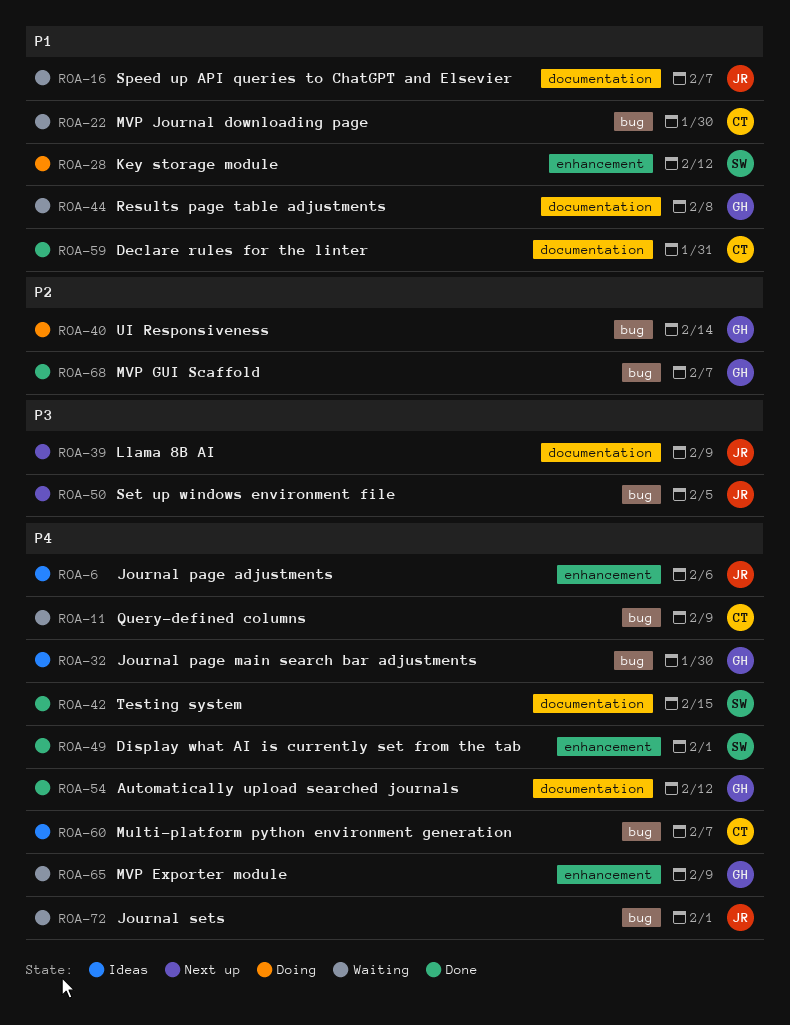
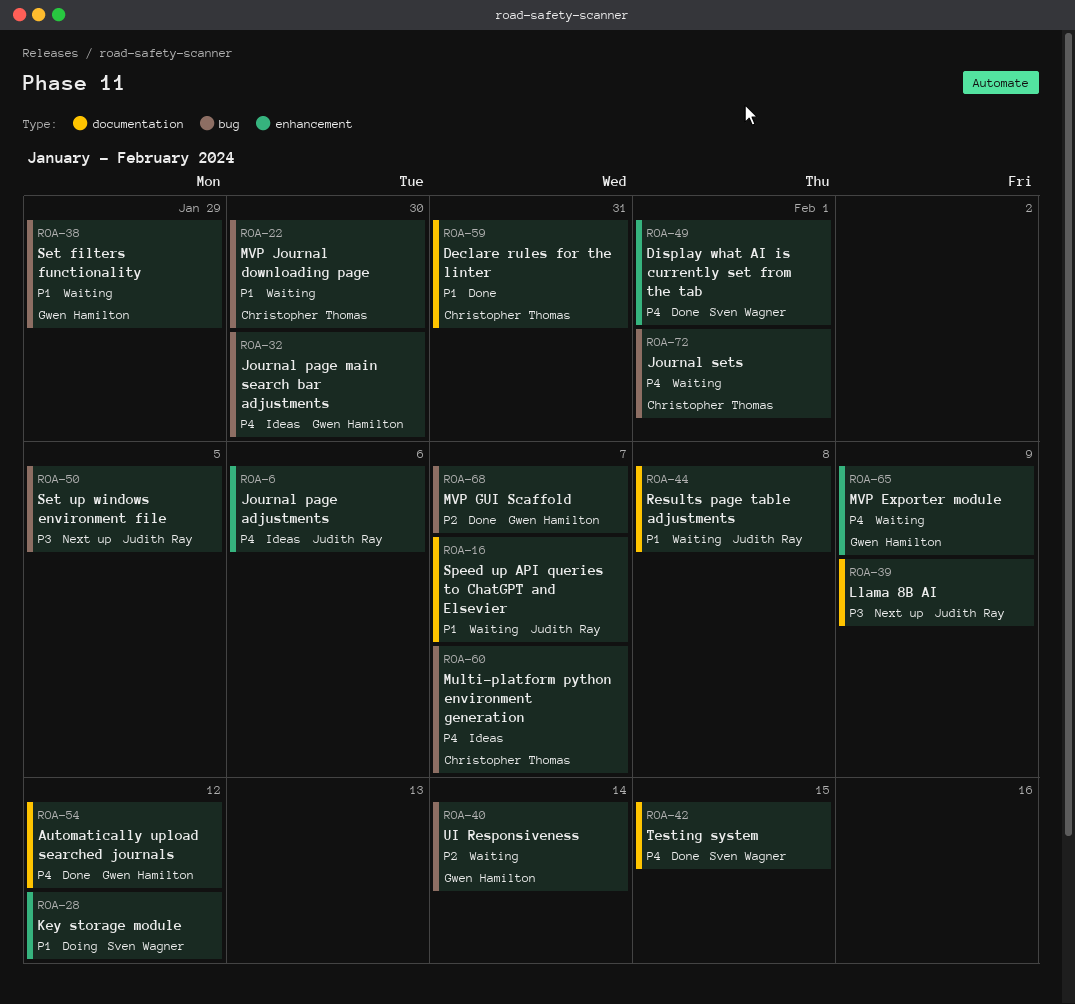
ROA-11: present -> none
ROA-38: none -> present
ROA-40, status: Doing -> Waiting
ROA-44, owner: Gwen Hamilton -> Judith Ray
ROA-72, owner: Judith Ray -> Christopher Thomas

